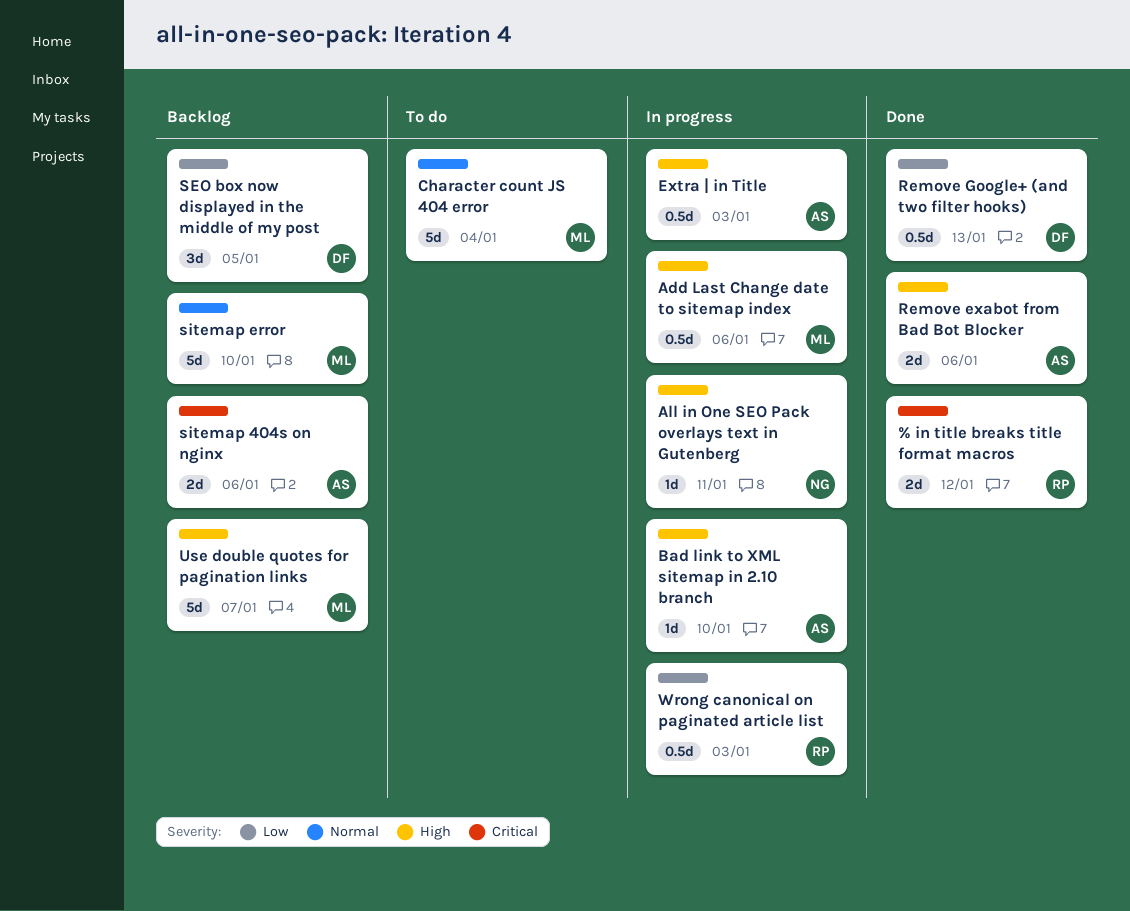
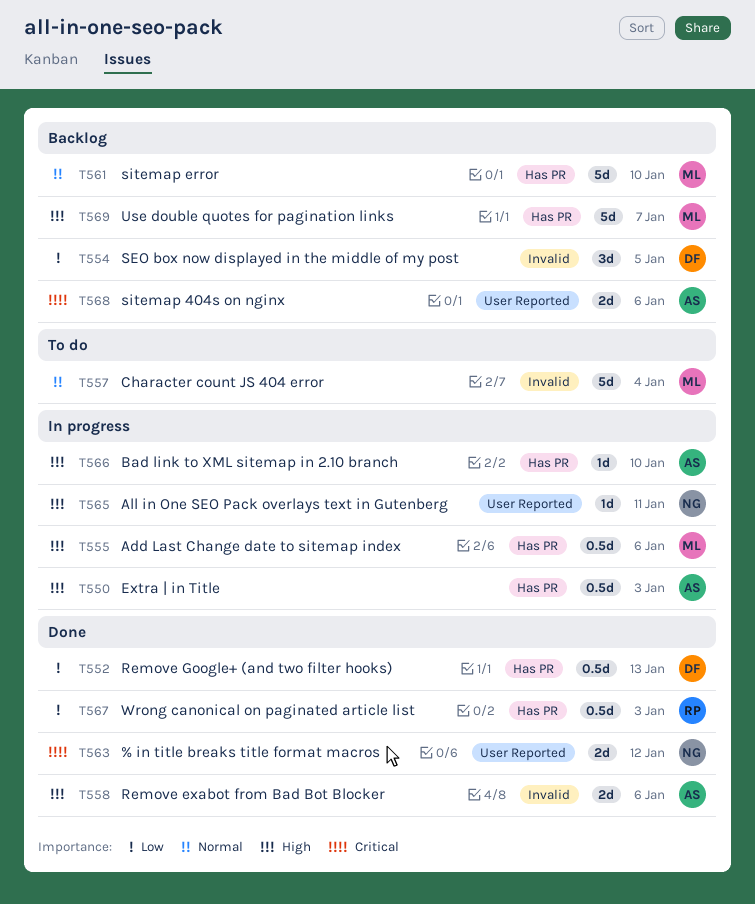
% in title breaks title format macros, owner: RP -> NG
Wrong canonical on paginated article list, status: In progress -> Done

